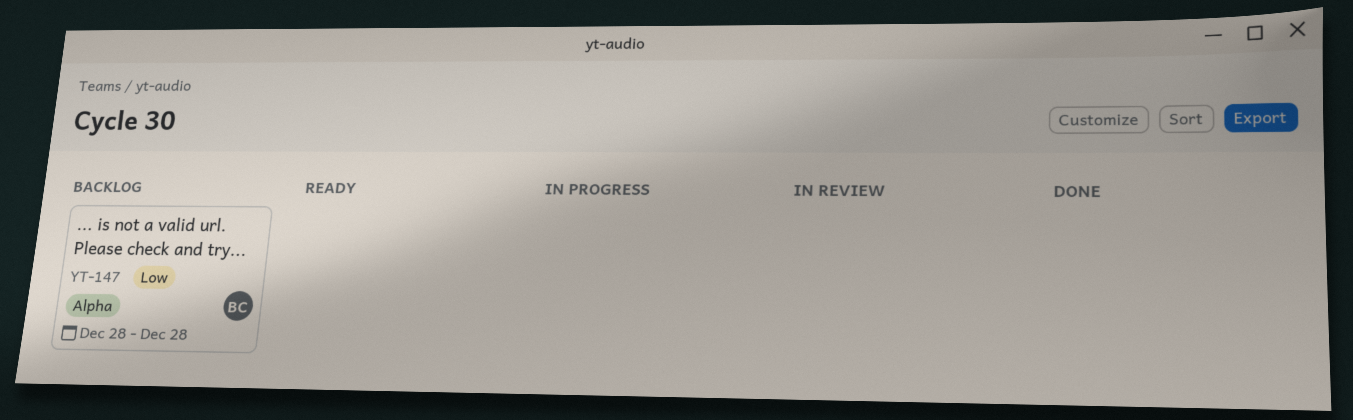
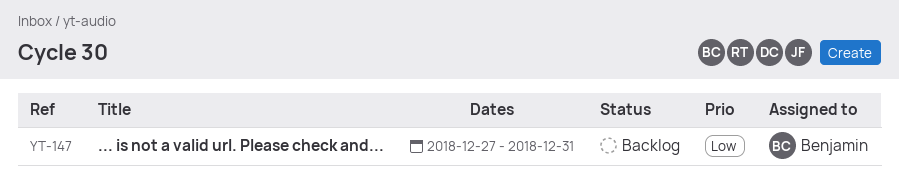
YT-147, start: Dec 28 -> Dec 27
YT-147, due: Dec 28 -> Dec 31

